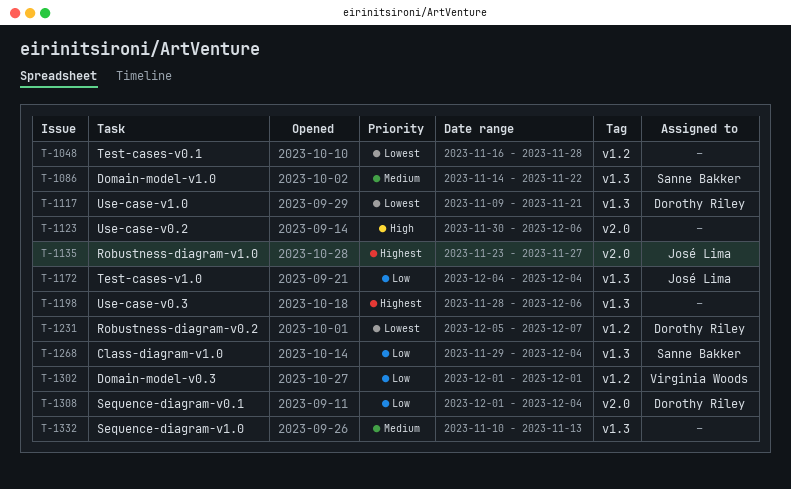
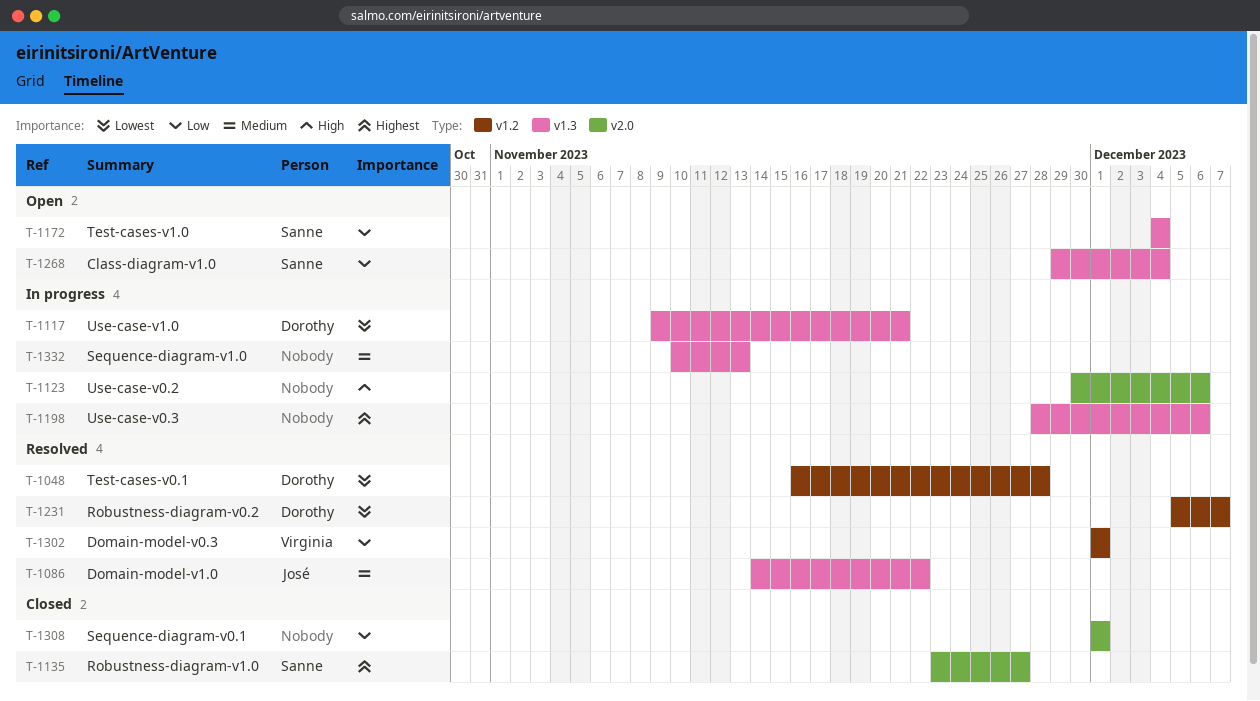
T-1048, owner: none -> Dorothy Riley
T-1086, owner: Sanne Bakker -> José Lima
T-1135, owner: José Lima -> Sanne Bakker
T-1172, owner: José Lima -> Sanne Bakker
T-1308, owner: Dorothy Riley -> none
T-1308, due: Dec 4 -> Dec 1

